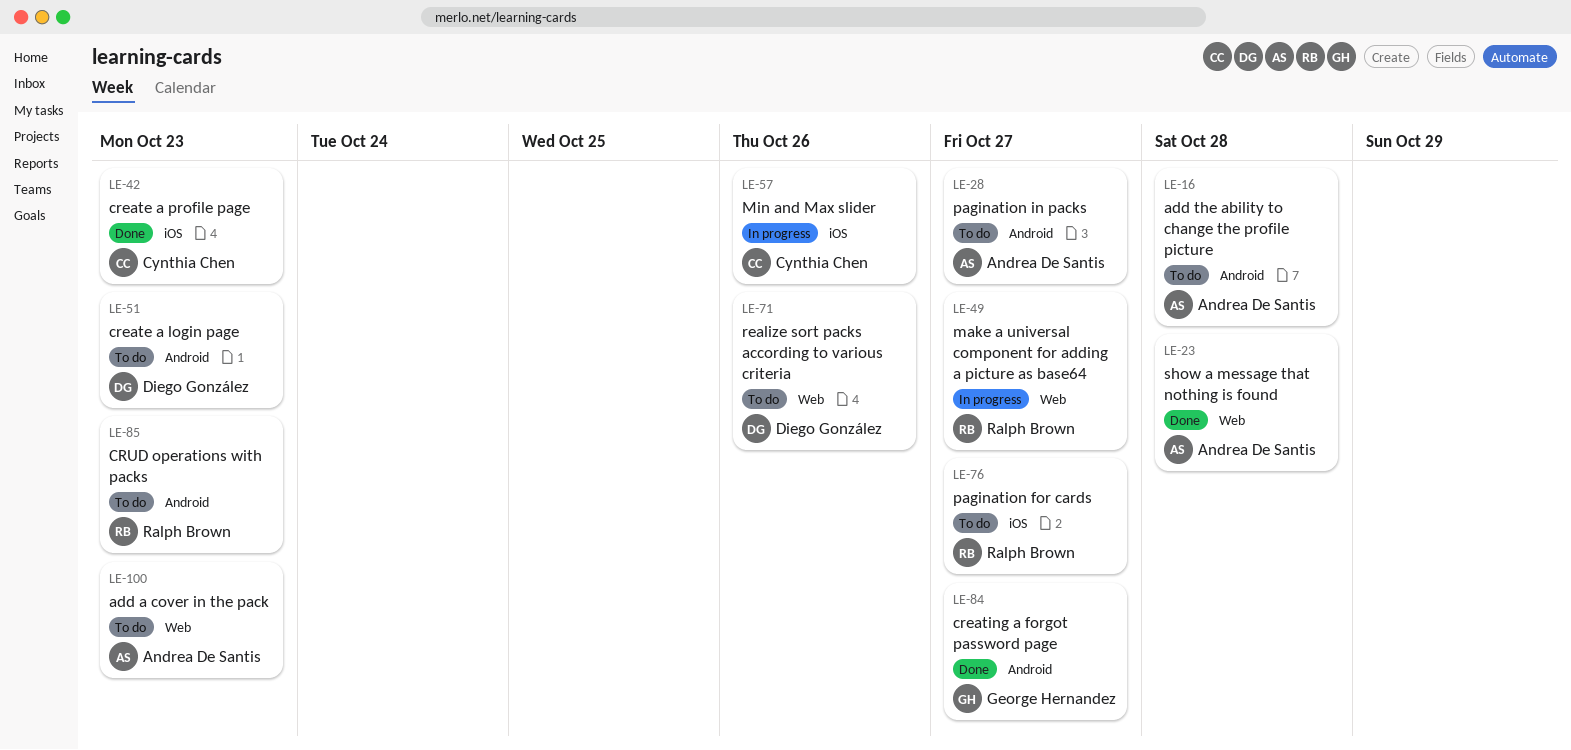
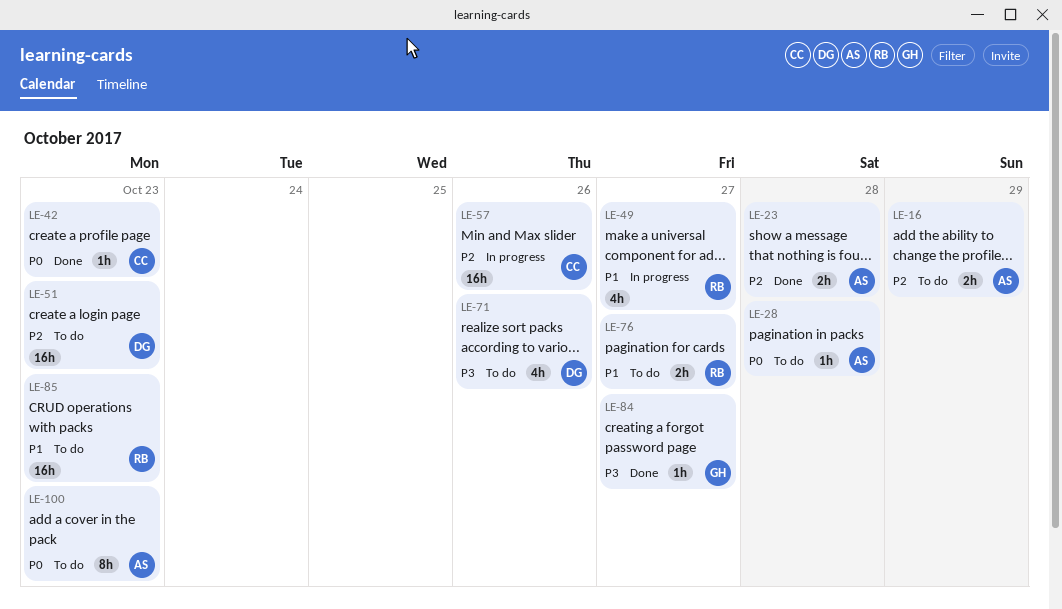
LE-16, due: Oct 28 -> Oct 29
LE-28, due: Oct 27 -> Oct 28

